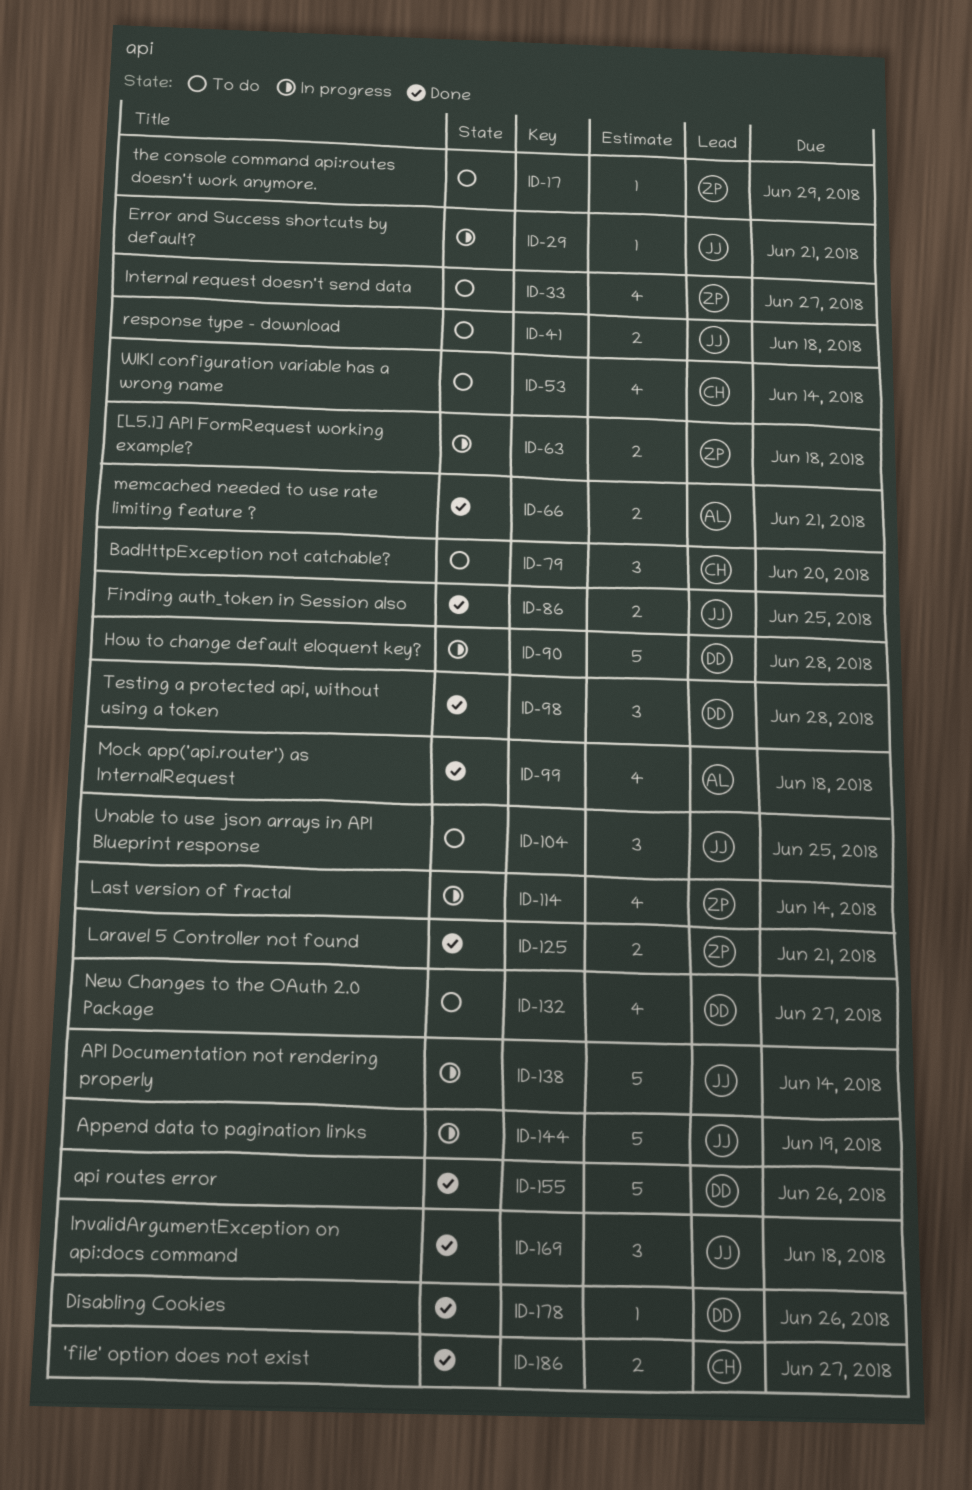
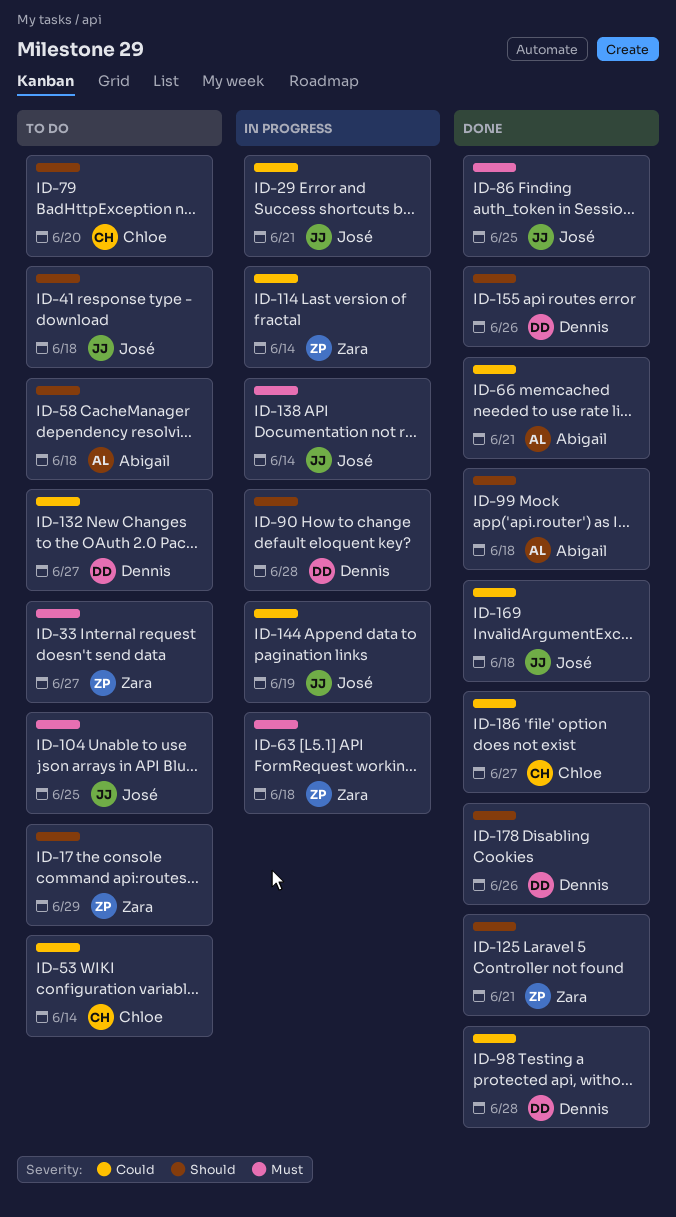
ID-58: none -> present

